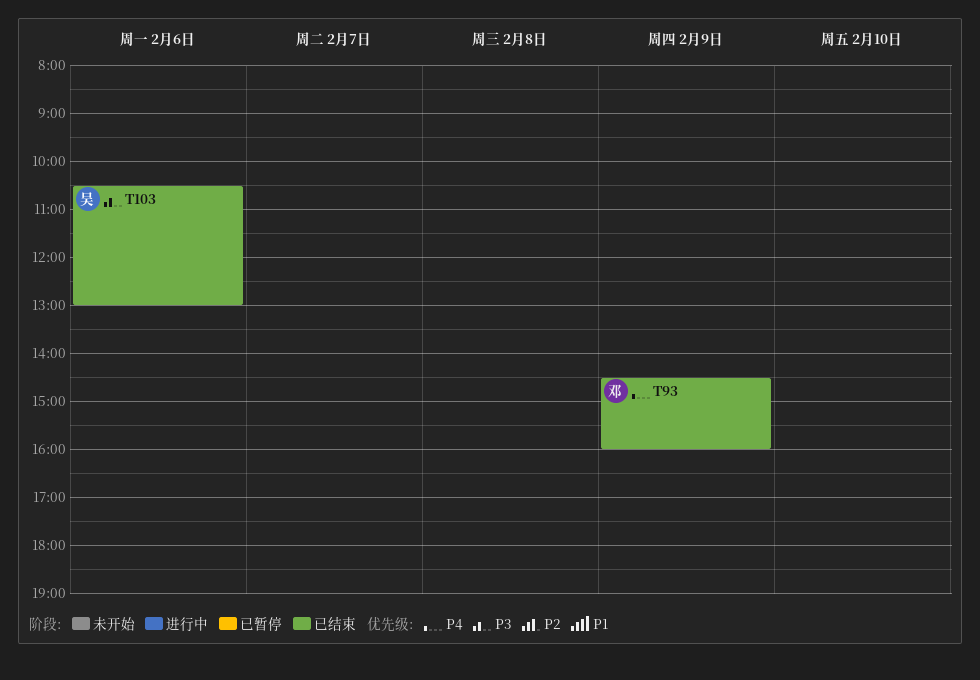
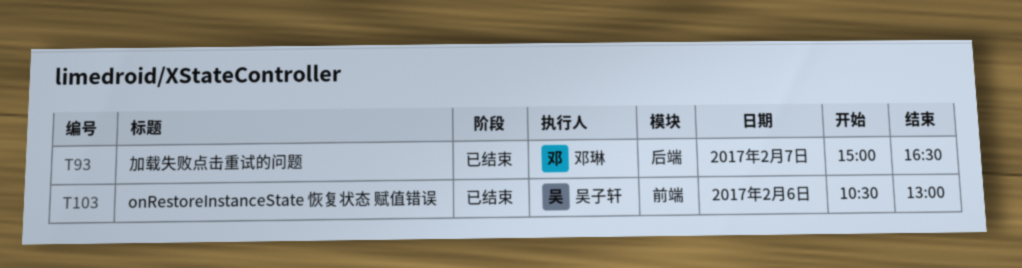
T93, day: Feb 9 -> Feb 7
T93, begins: 14:30 -> 15:00
T93, ends: 16:00 -> 16:30

